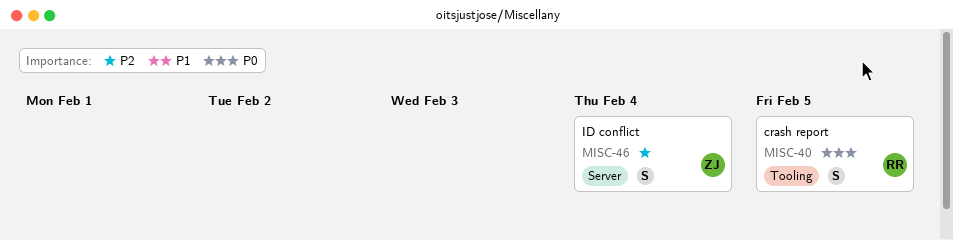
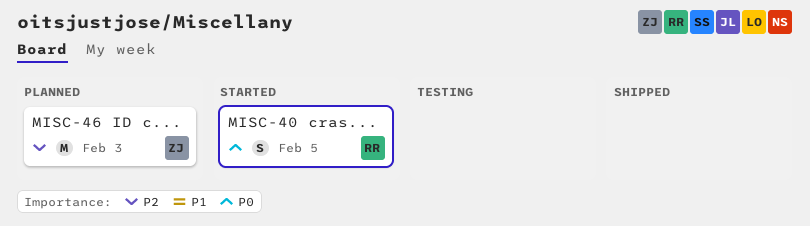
MISC-46, estimate: S -> M
MISC-46, due: Feb 4 -> Feb 3

